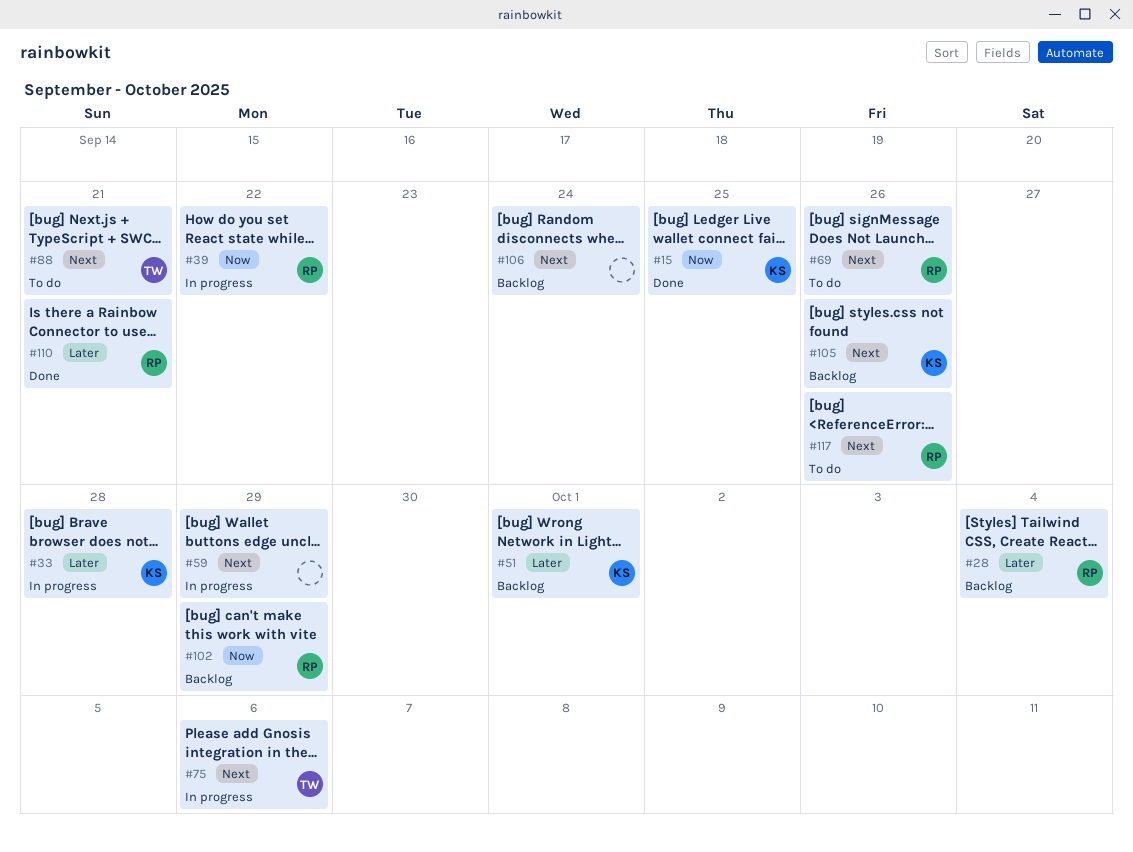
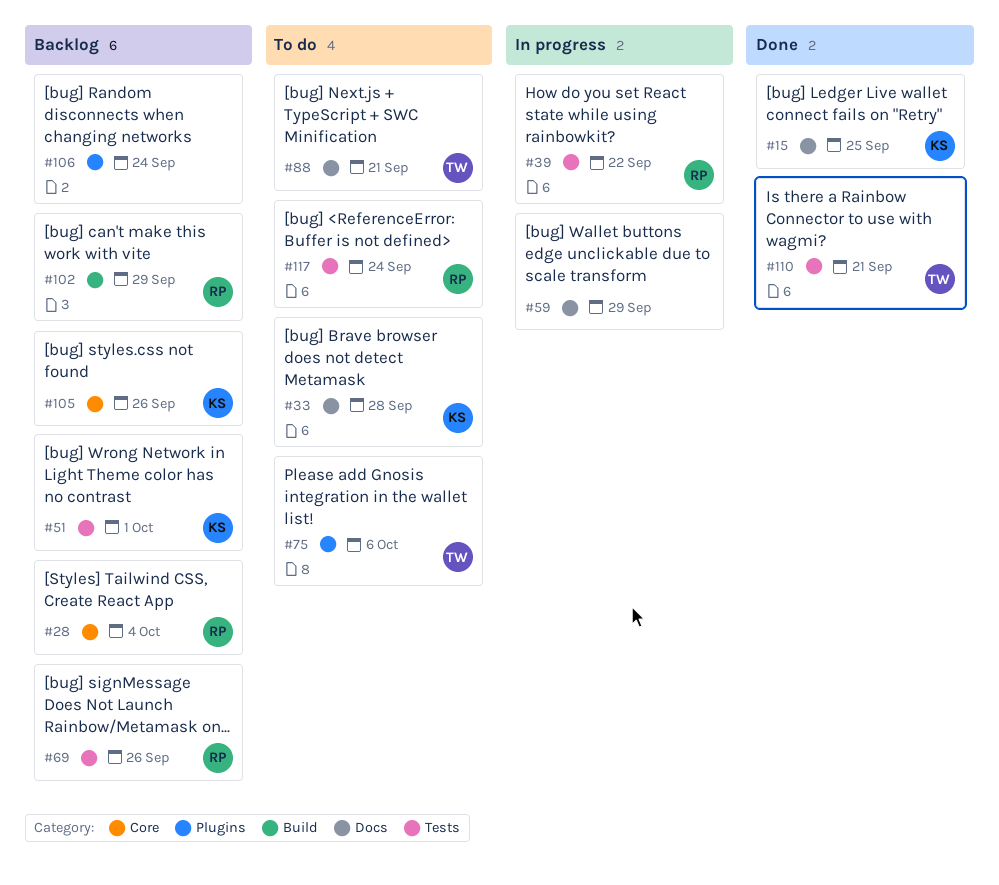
#33, status: In progress -> To do
#69, status: To do -> Backlog
#75, status: In progress -> To do
#110, owner: RP -> TW
#117, due: Sep 26 -> Sep 24

